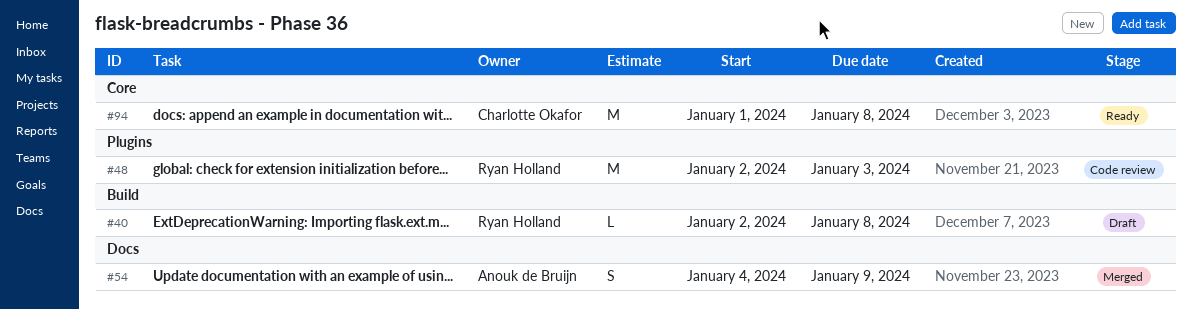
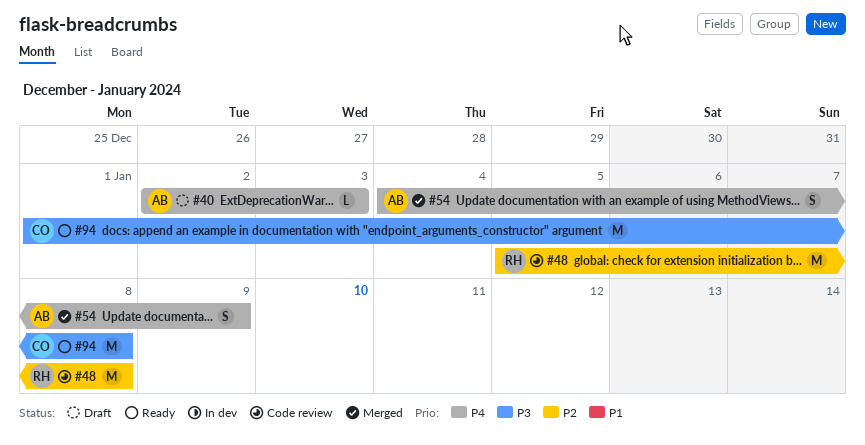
#40, owner: Ryan Holland -> Anouk de Bruijn
#40, due: Jan 8 -> Jan 3
#48, start: Jan 2 -> Jan 5
#48, due: Jan 3 -> Jan 8

